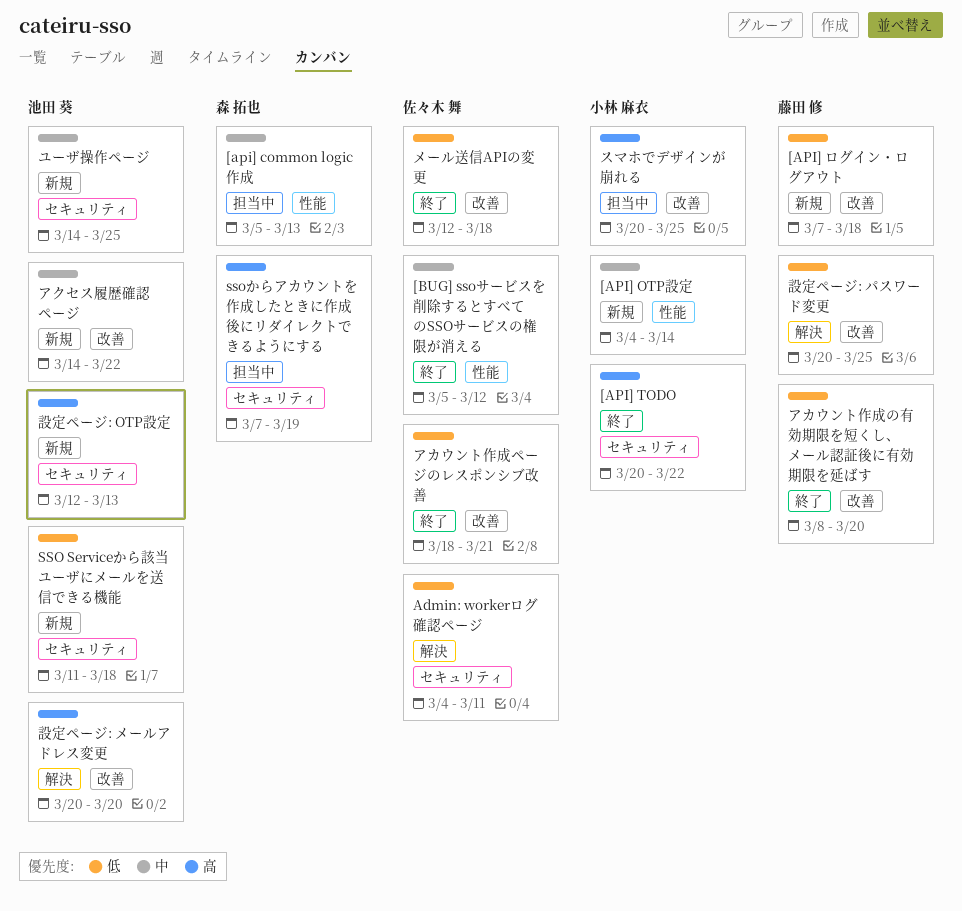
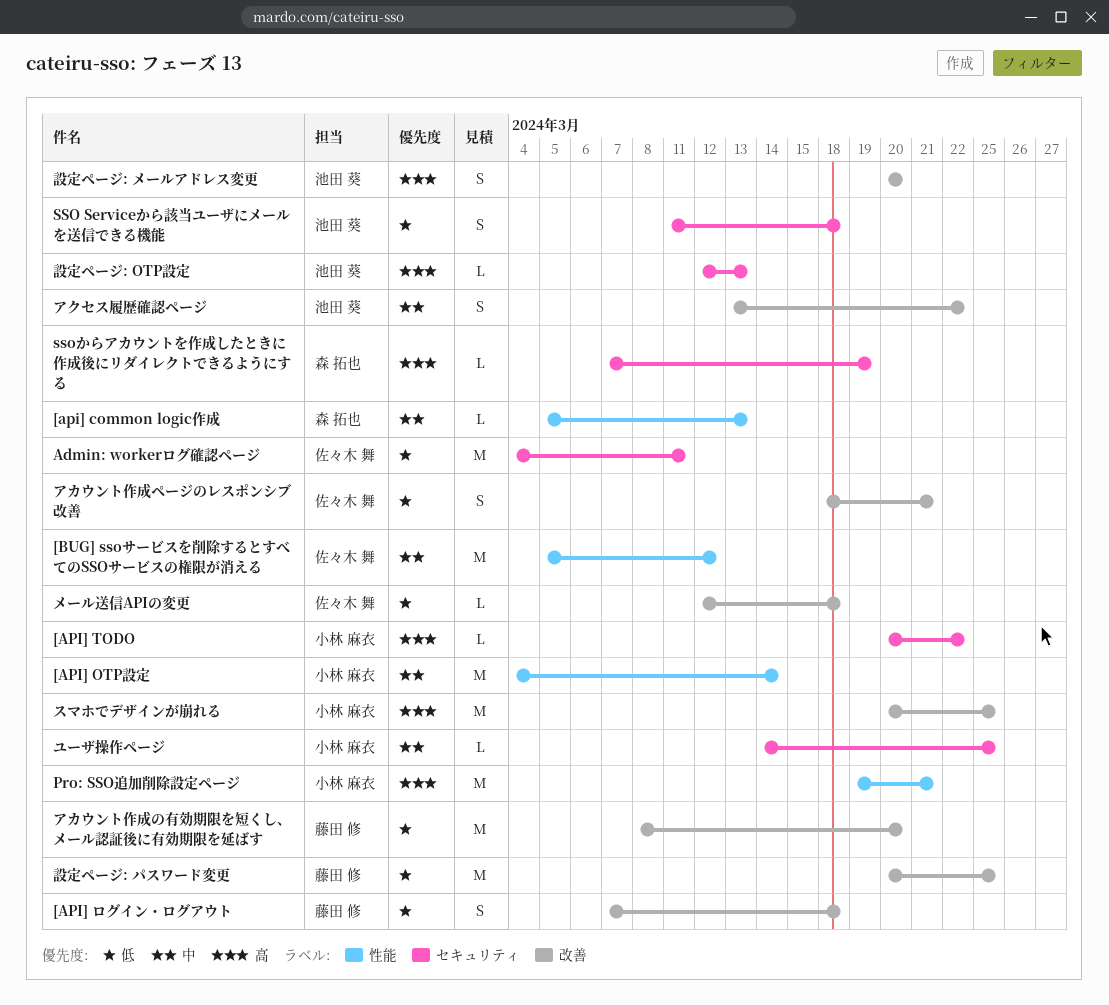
Pro: SSO追加削除設定ページ: none -> present
アクセス履歴確認ページ, start: Mar 14 -> Mar 13
ユーザ操作ページ, owner: 池田 葵 -> 小林 麻衣

